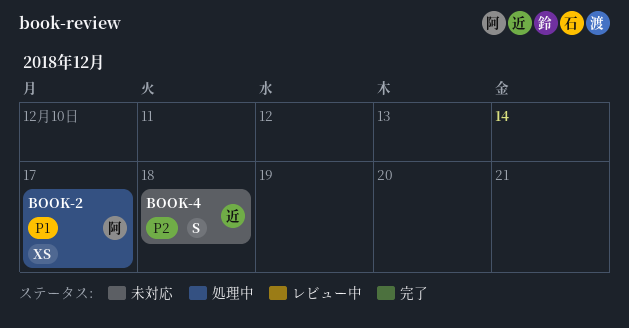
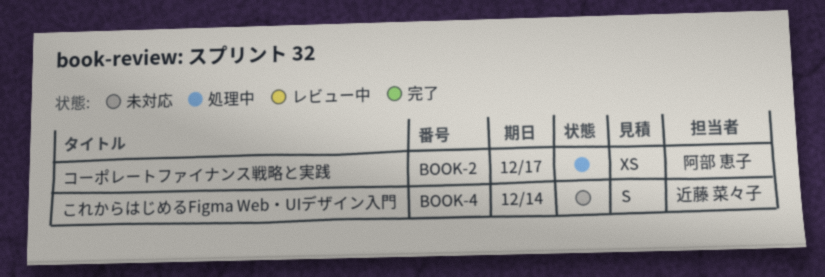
BOOK-4, due: Dec 18 -> Dec 14

